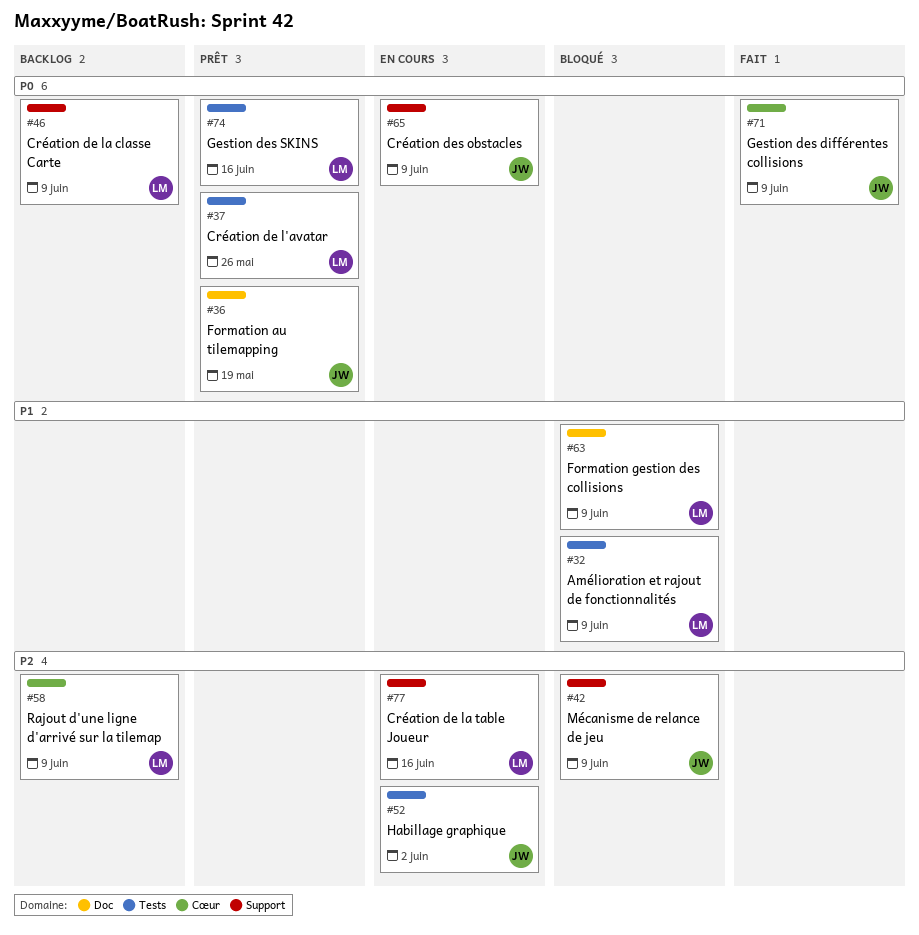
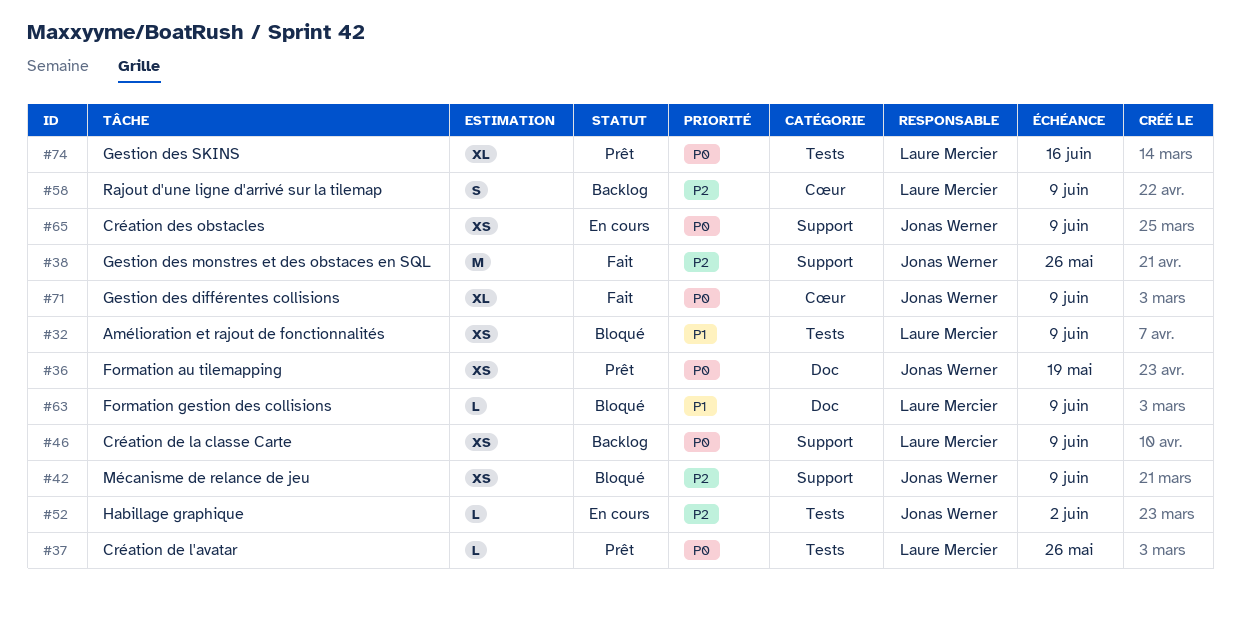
#38: none -> present
#77: present -> none

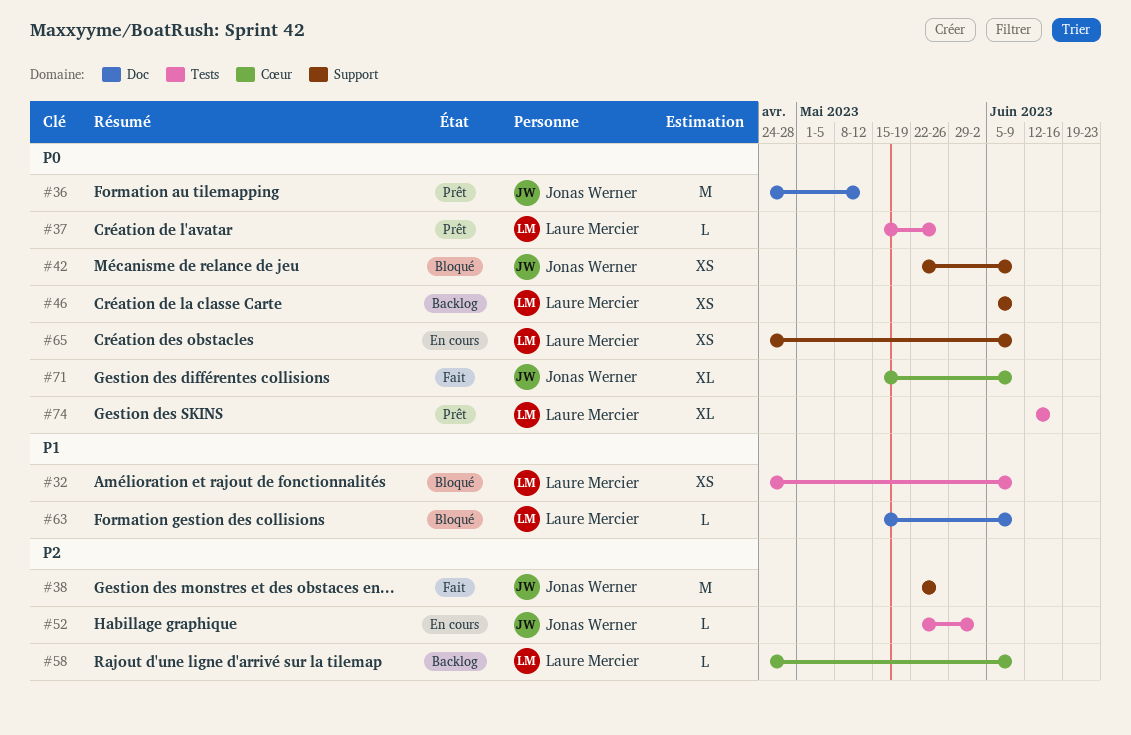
#36, estimate: XS -> M
#36, due: May 19 -> May 12
#42, priority: P2 -> P0
#58, estimate: S -> L
#65, owner: Jonas Werner -> Laure Mercier

